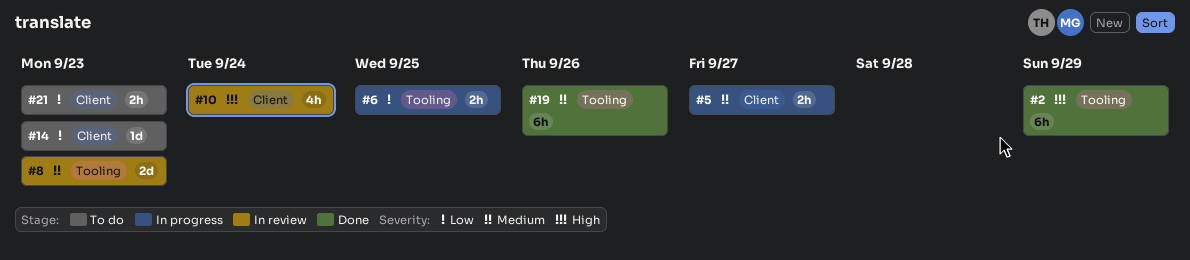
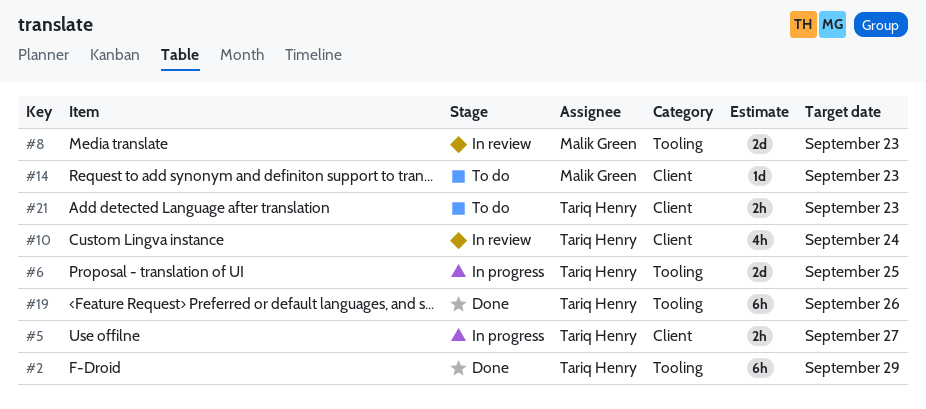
#6, estimate: 2h -> 2d

